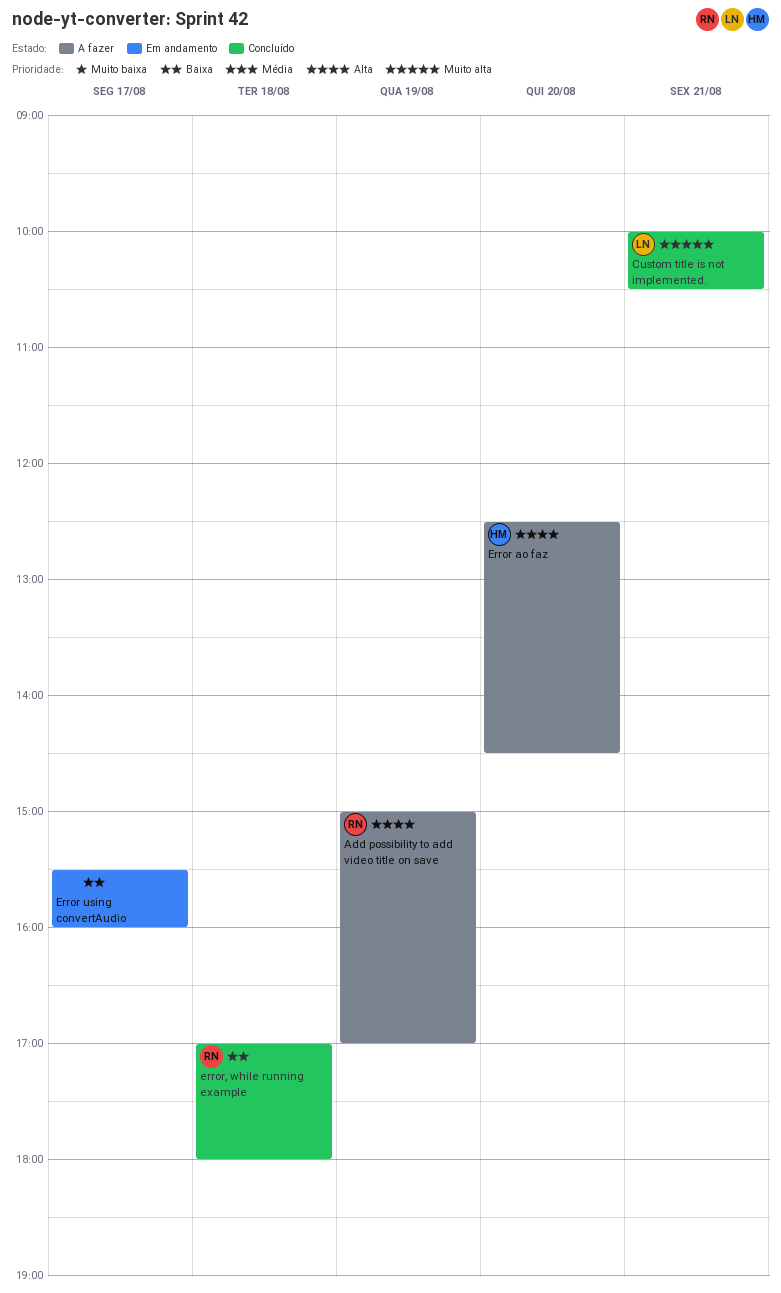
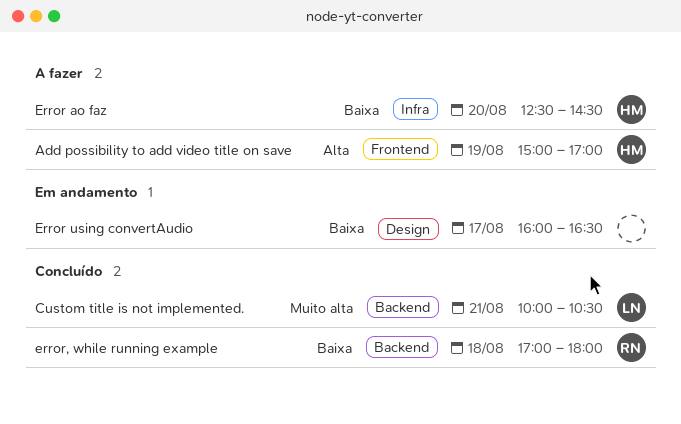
Add possibility to add video title on save, owner: RN -> HM
Error ao faz, priority: Alta -> Baixa
Error using convertAudio, begins: 15:30 -> 16:00
Error using convertAudio, ends: 16:00 -> 16:30

